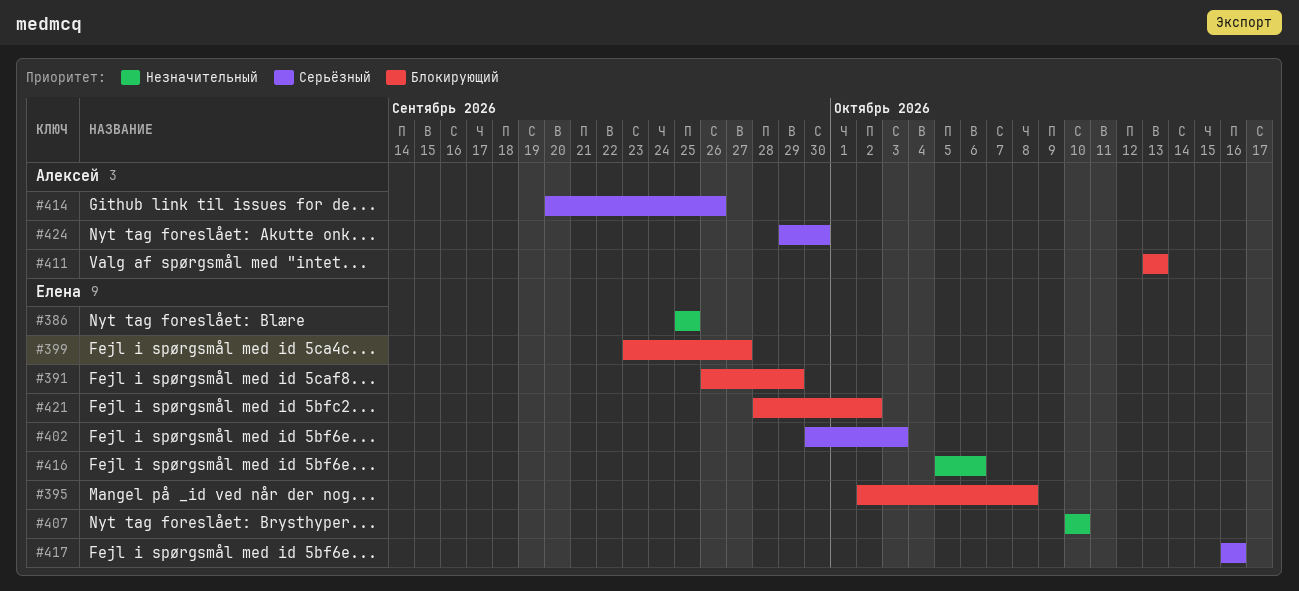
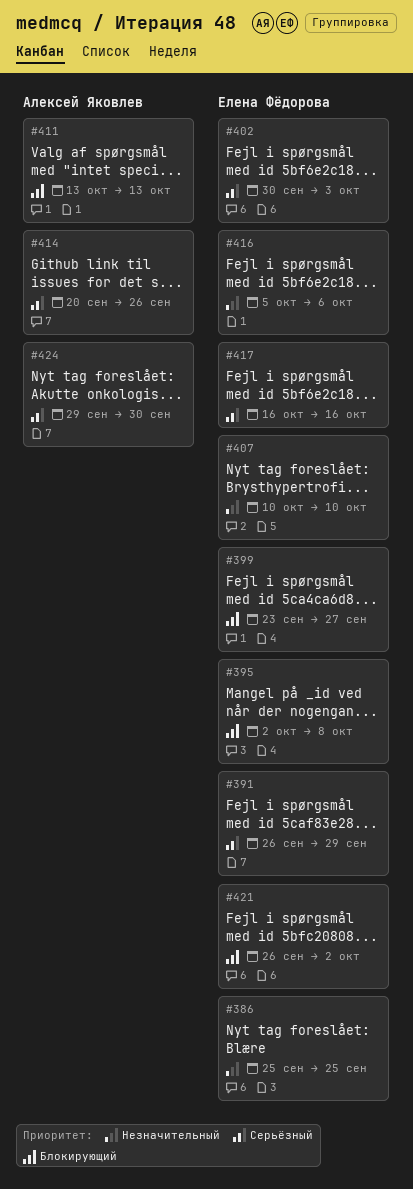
#391, priority: Блокирующий -> Серьёзный
#421, start: Sep 28 -> Sep 26

